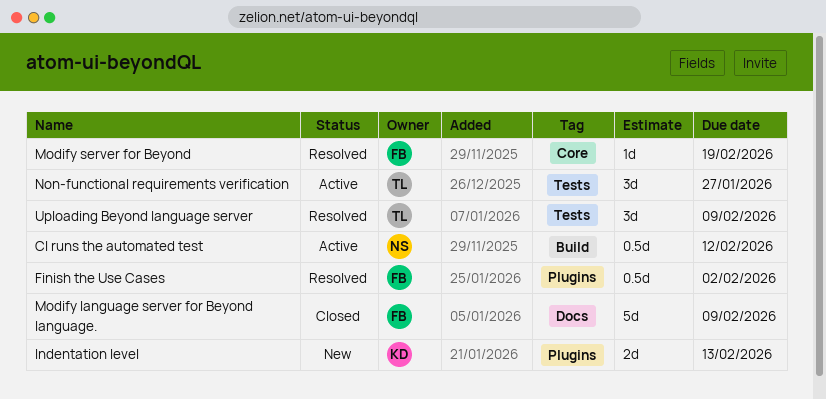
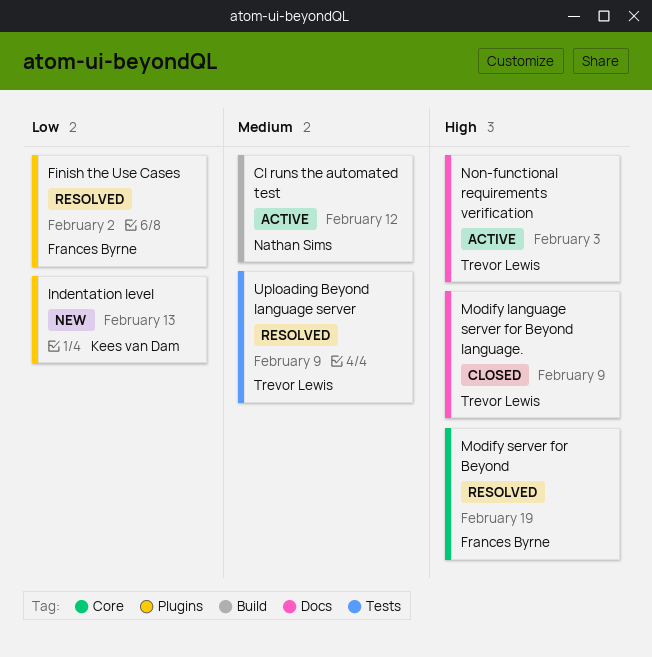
Modify language server for Beyond language., owner: Frances Byrne -> Trevor Lewis
Non-functional requirements verification, label: Tests -> Docs
Non-functional requirements verification, due: Jan 27 -> Feb 3

